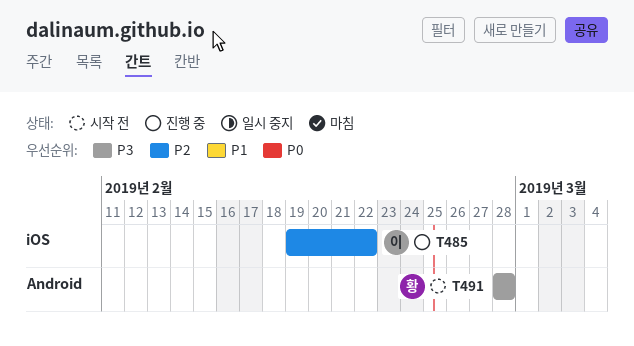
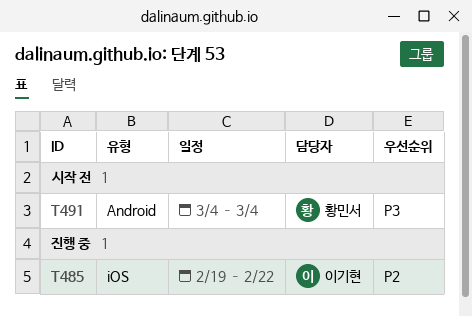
T491, start: Feb 28 -> Mar 4
T491, due: Feb 28 -> Mar 4

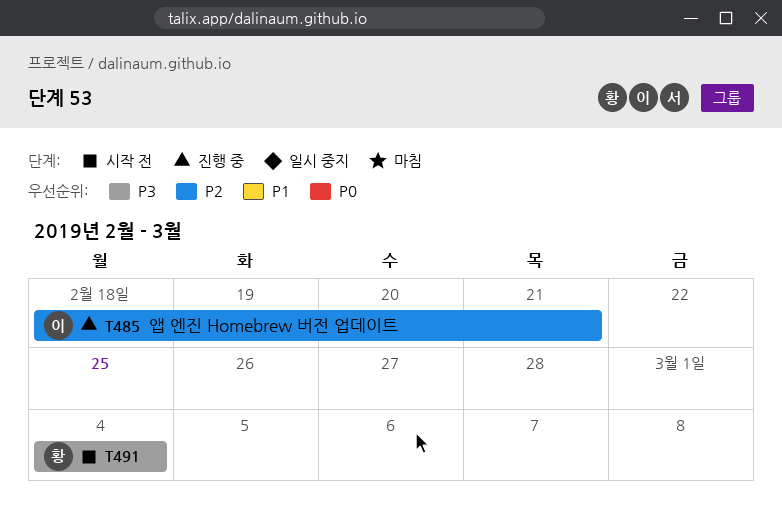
T485, start: Feb 19 -> Feb 18
T485, due: Feb 22 -> Feb 21

